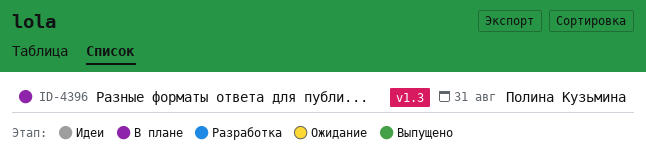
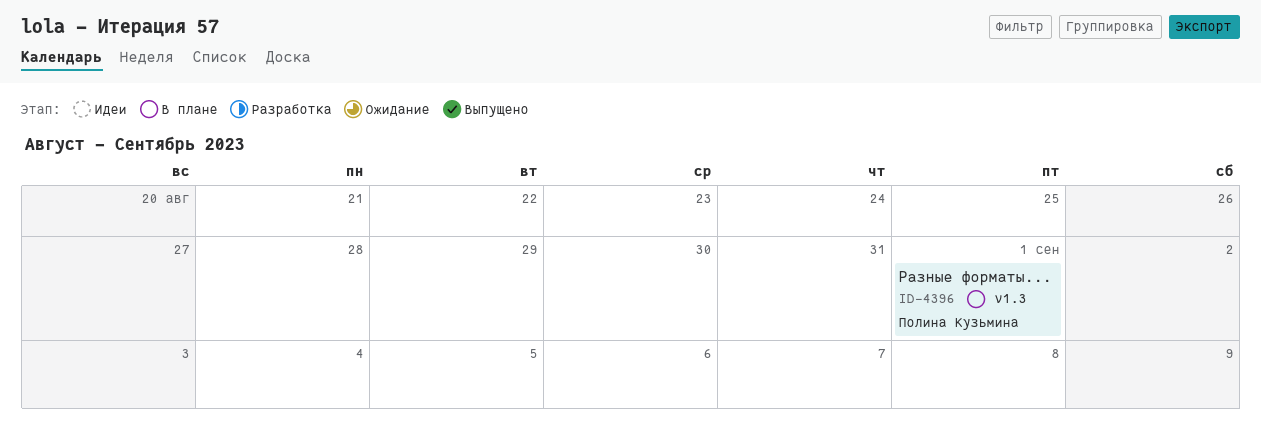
ID-4396, due: Aug 31 -> Sep 1

